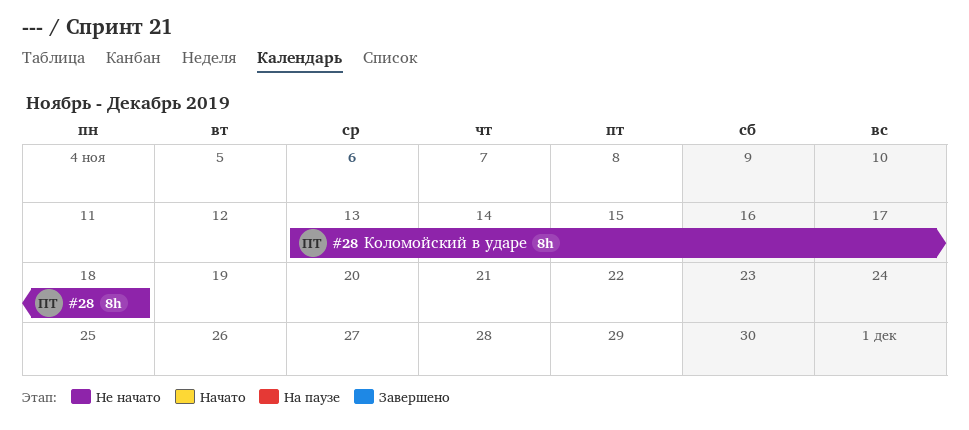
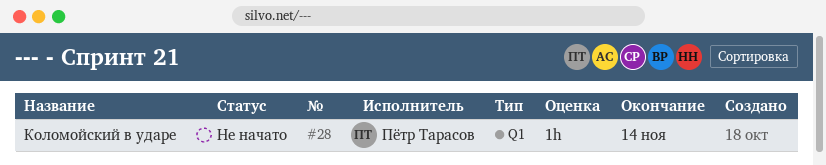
#28, estimate: 8h -> 1h
#28, due: Nov 18 -> Nov 14

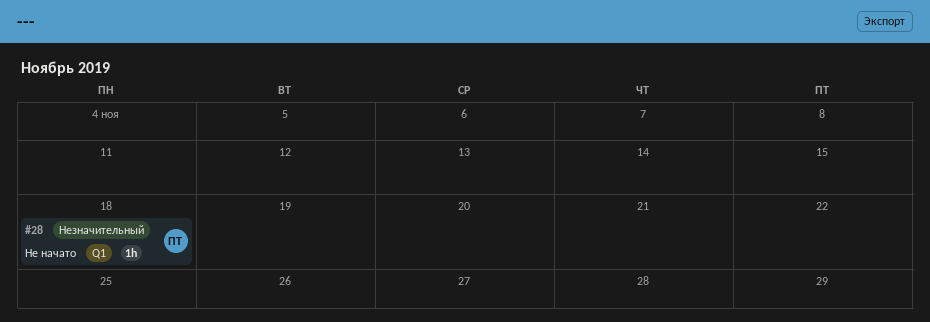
#28, due: Nov 14 -> Nov 18

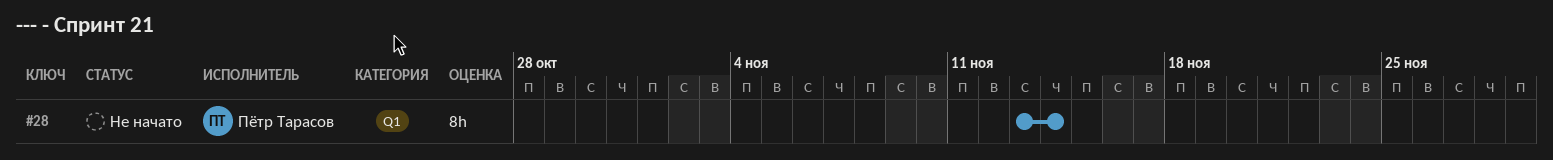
#28, estimate: 1h -> 8h
#28, due: Nov 18 -> Nov 14

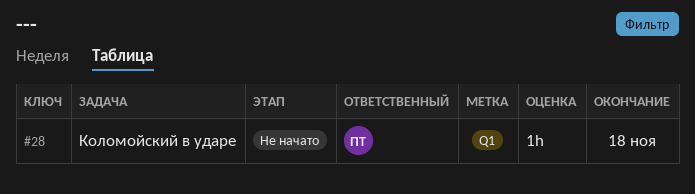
#28, estimate: 8h -> 1h
#28, due: Nov 14 -> Nov 18

